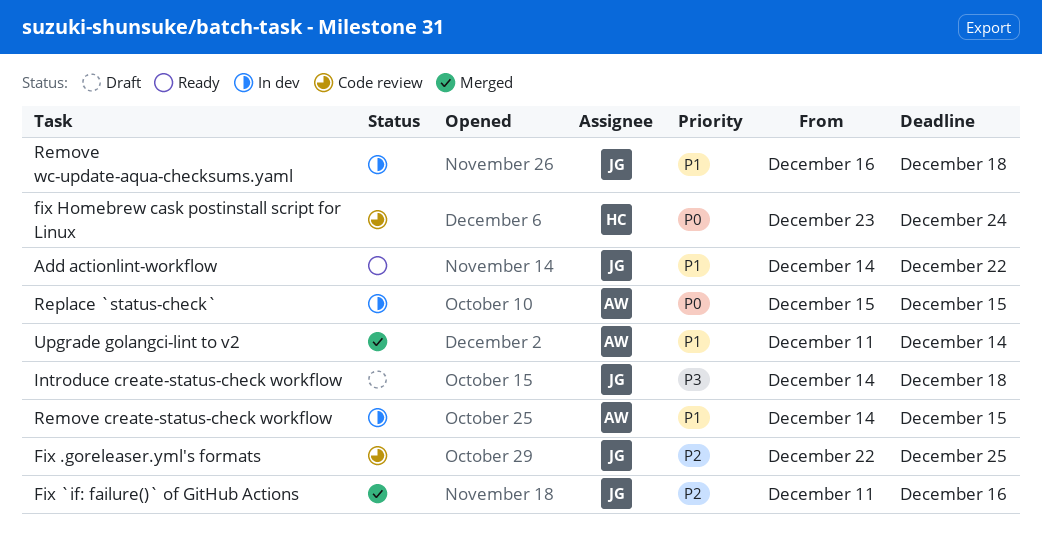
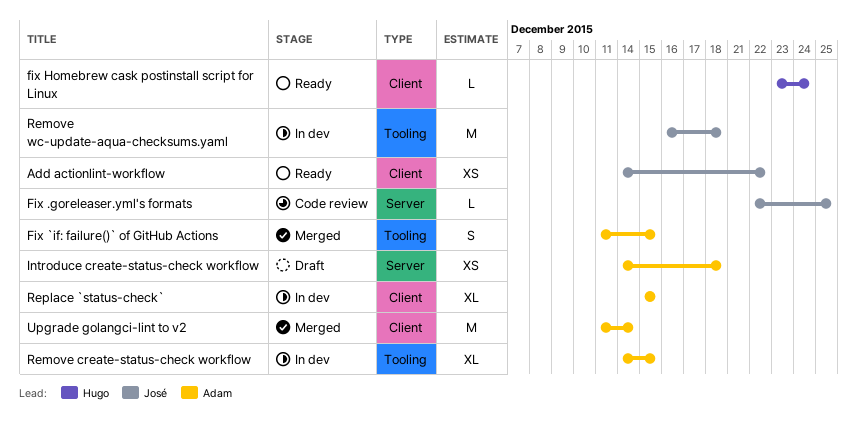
Fix `if: failure()` of GitHub Actions, owner: José -> Adam
Fix `if: failure()` of GitHub Actions, due: Dec 16 -> Dec 15
fix Homebrew cask postinstall script for Linux, status: Code review -> Ready
Introduce create-status-check workflow, owner: José -> Adam

